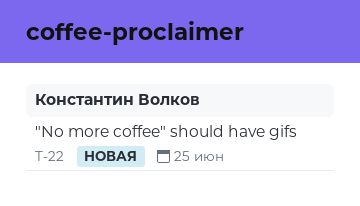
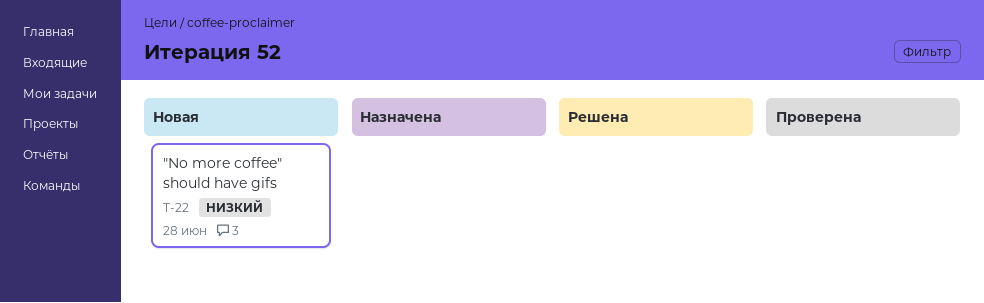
T-22, due: Jun 25 -> Jun 28

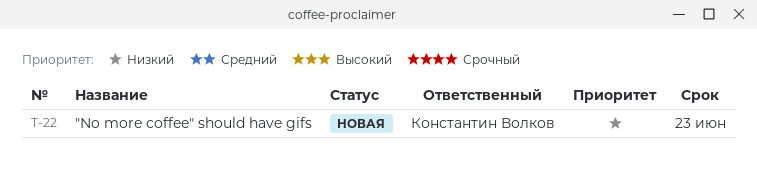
T-22, due: Jun 28 -> Jun 23

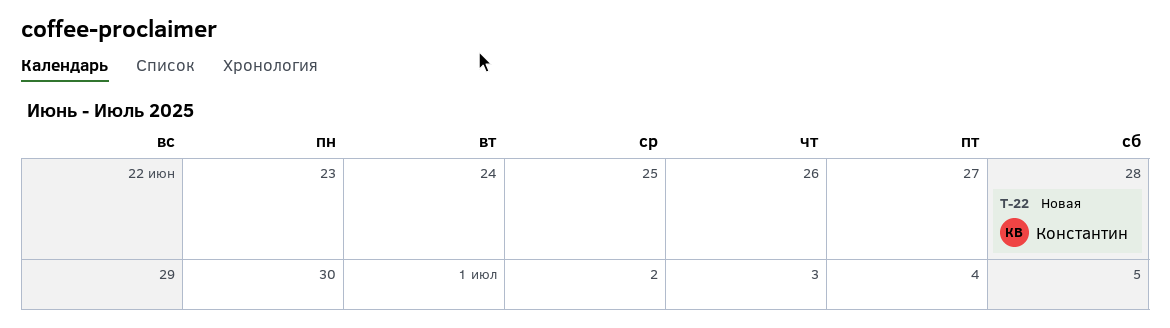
T-22, due: Jun 23 -> Jun 28

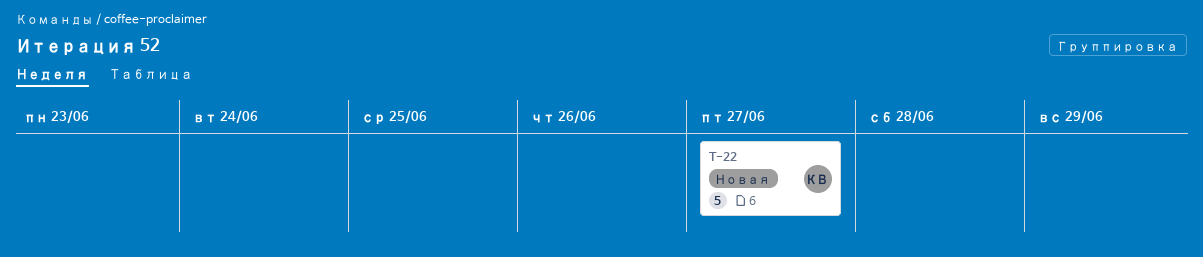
T-22, due: Jun 28 -> Jun 27

